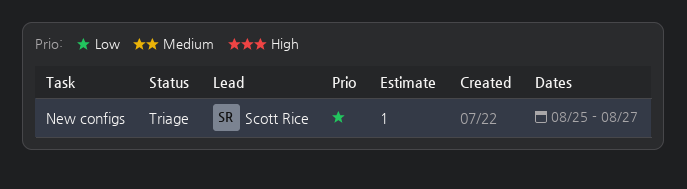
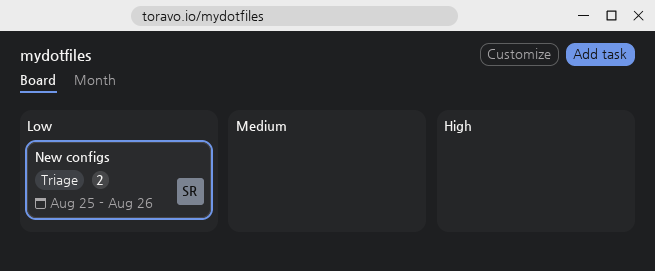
New configs, estimate: 1 -> 2
New configs, due: Aug 27 -> Aug 26

